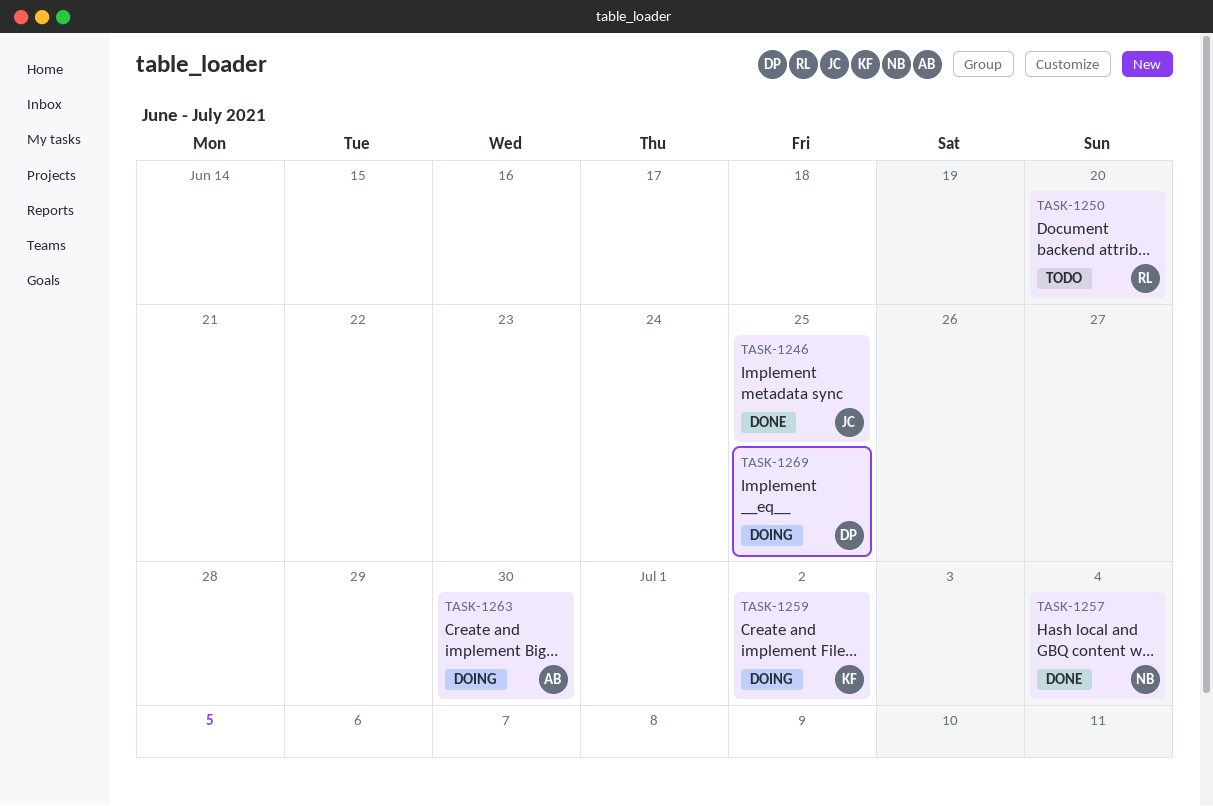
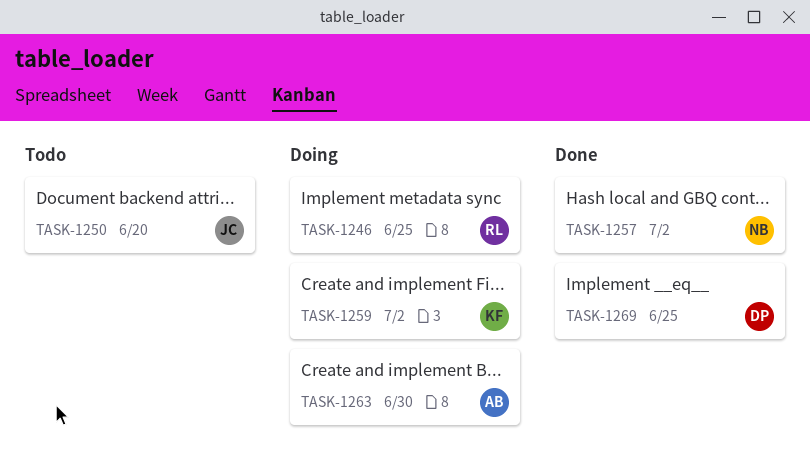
TASK-1246, status: Done -> Doing
TASK-1246, owner: JC -> RL
TASK-1250, owner: RL -> JC
TASK-1257, due: Jul 4 -> Jul 2
TASK-1269, status: Doing -> Done

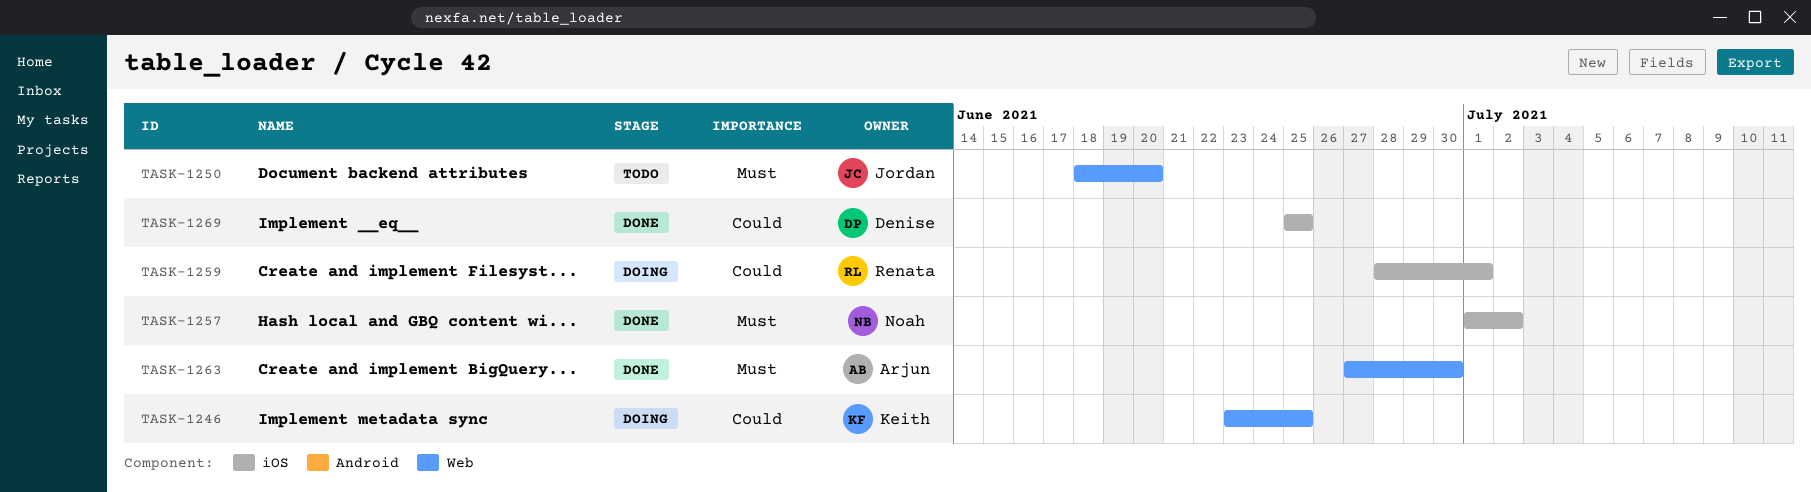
TASK-1246, owner: Renata -> Keith
TASK-1259, owner: Keith -> Renata
TASK-1259, due: Jul 2 -> Jul 1
TASK-1263, status: Doing -> Done

